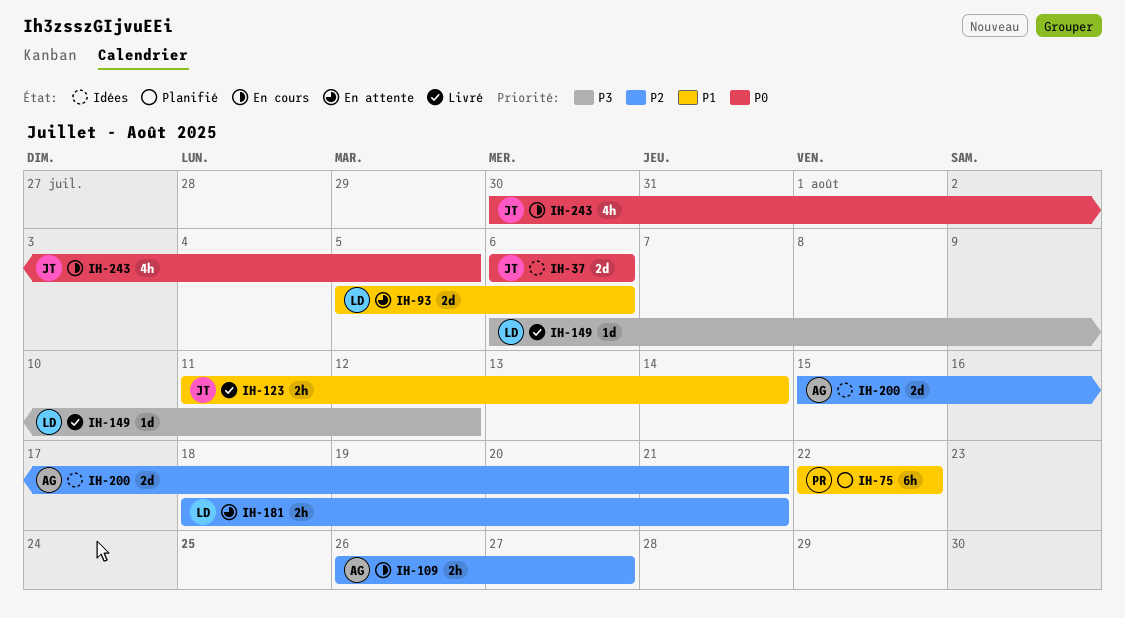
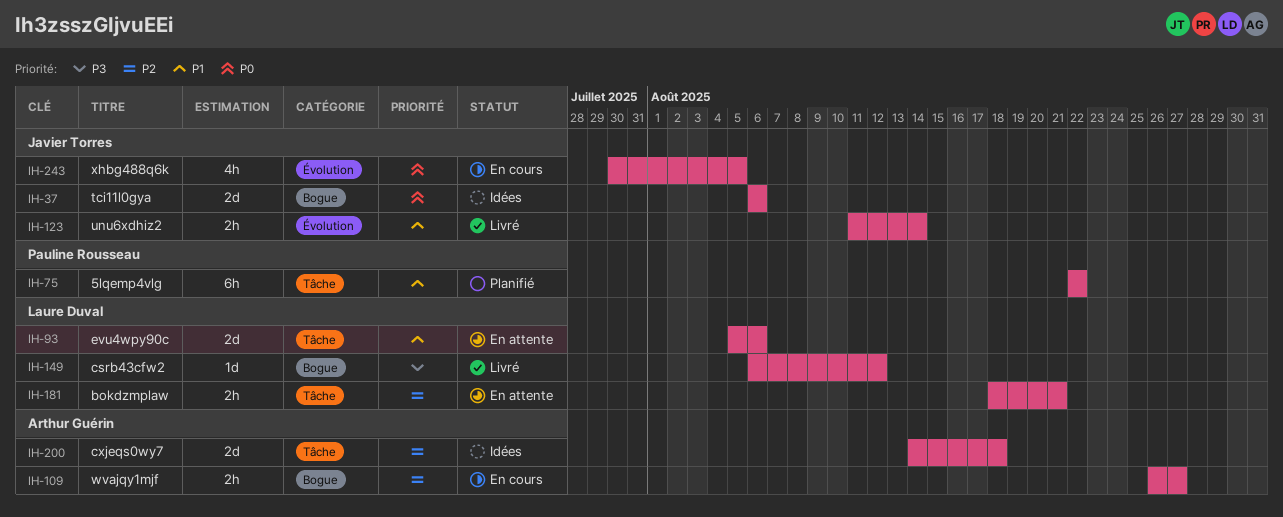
IH-200, start: Aug 15 -> Aug 14
IH-200, due: Aug 21 -> Aug 18

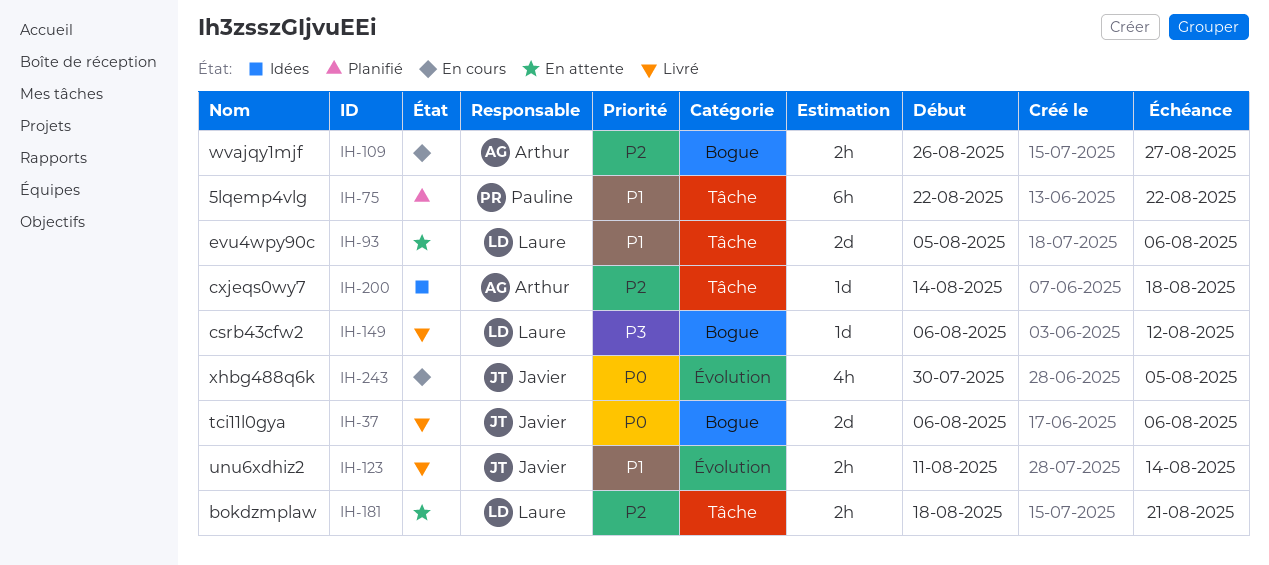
IH-37, status: Idées -> Livré
IH-200, estimate: 2d -> 1d

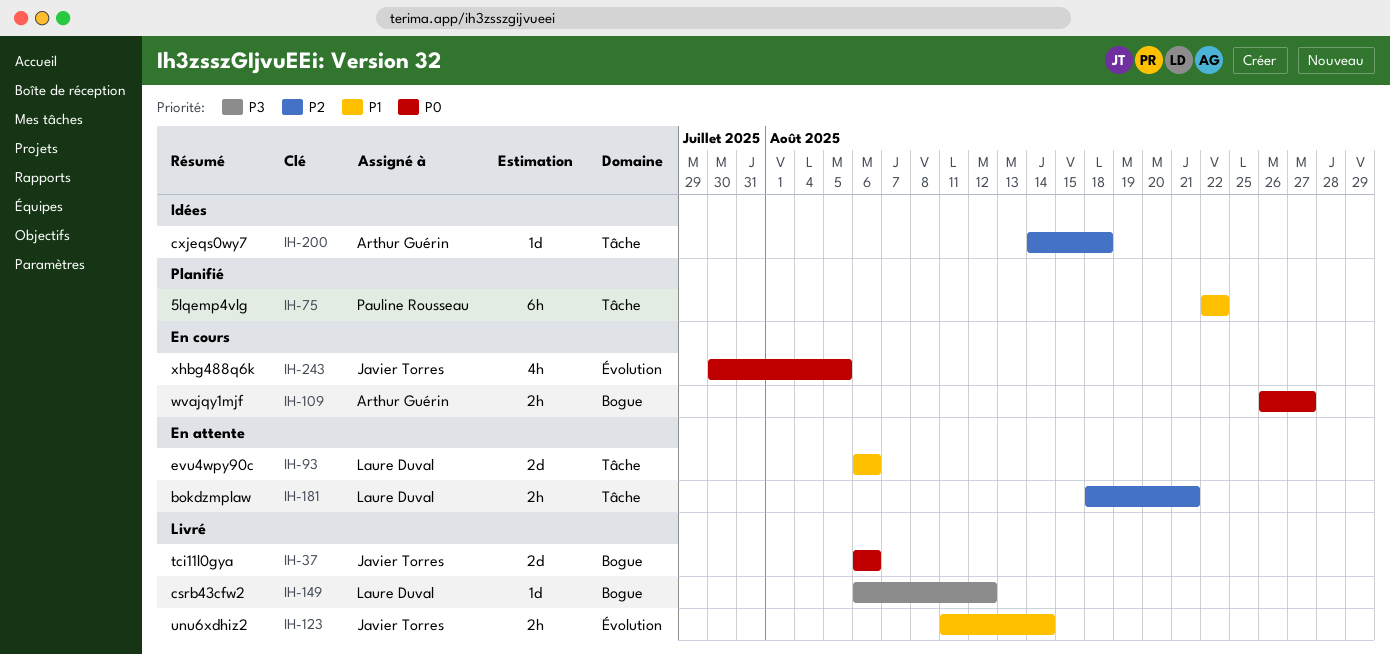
IH-93, start: Aug 5 -> Aug 6
IH-109, priority: P2 -> P0

